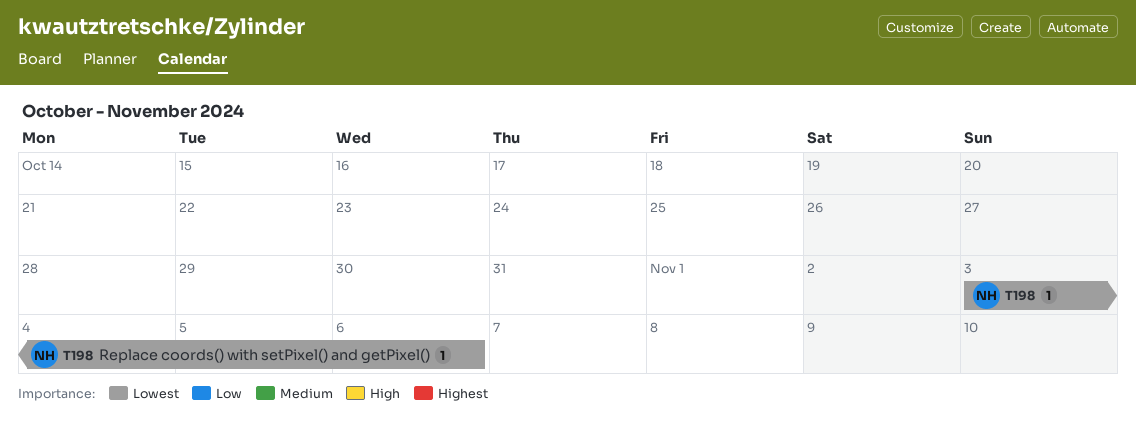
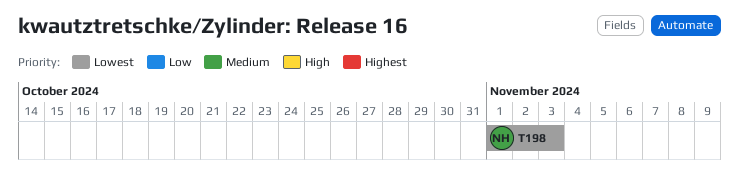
T198, start: Nov 3 -> Nov 1
T198, due: Nov 6 -> Nov 3

